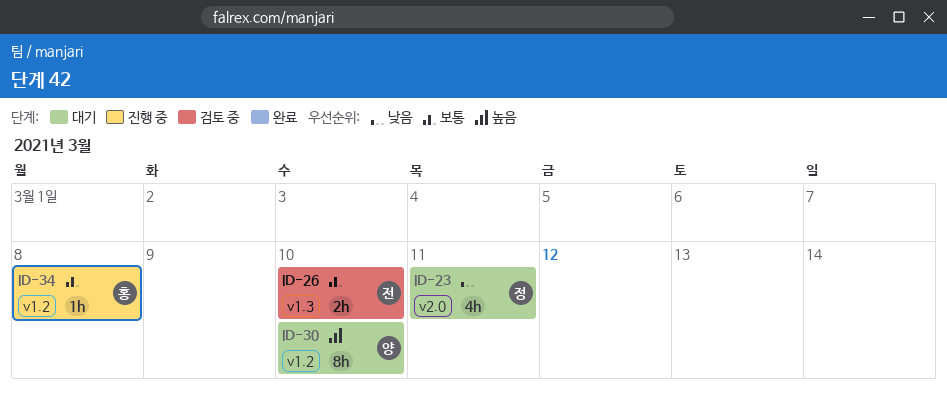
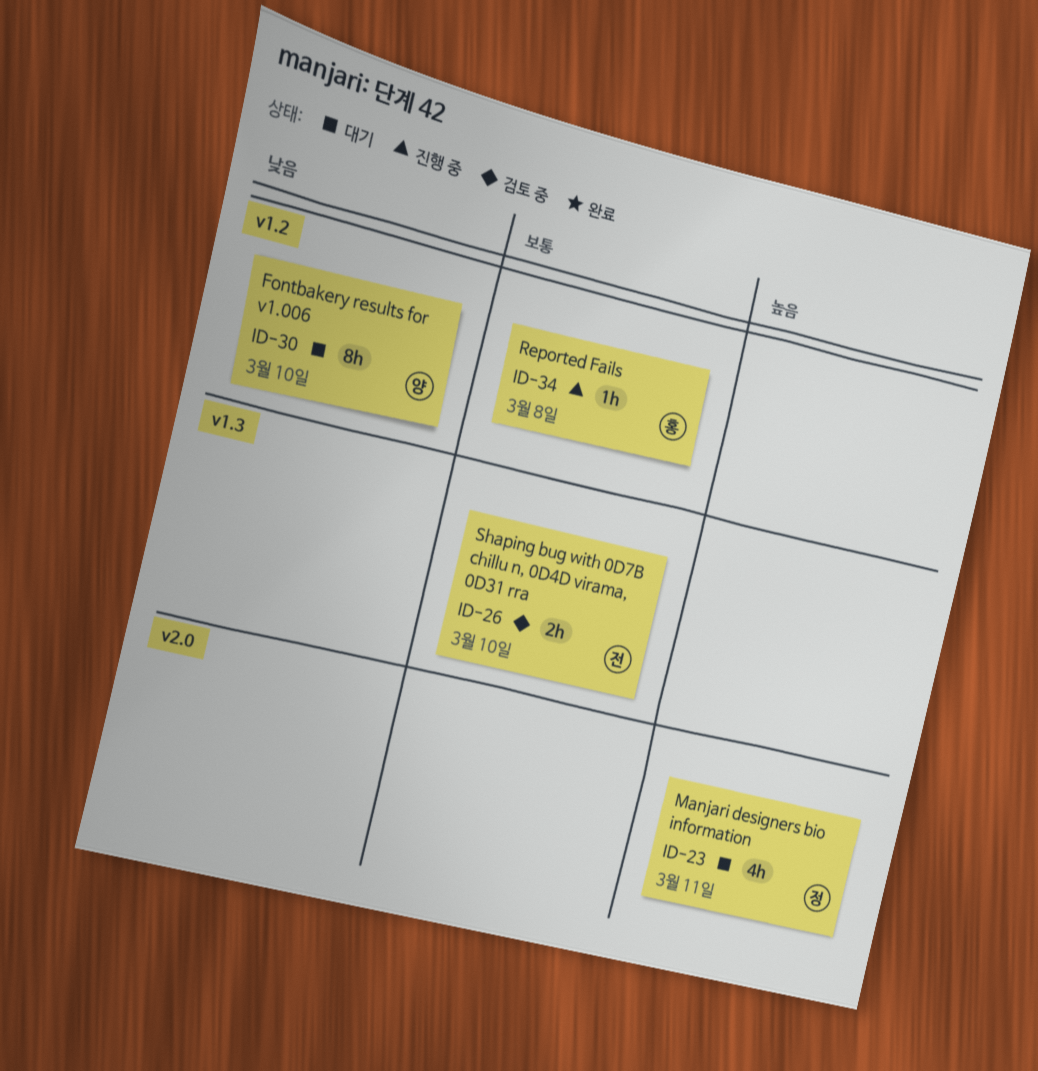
ID-23, priority: 낮음 -> 높음
ID-30, priority: 높음 -> 낮음

